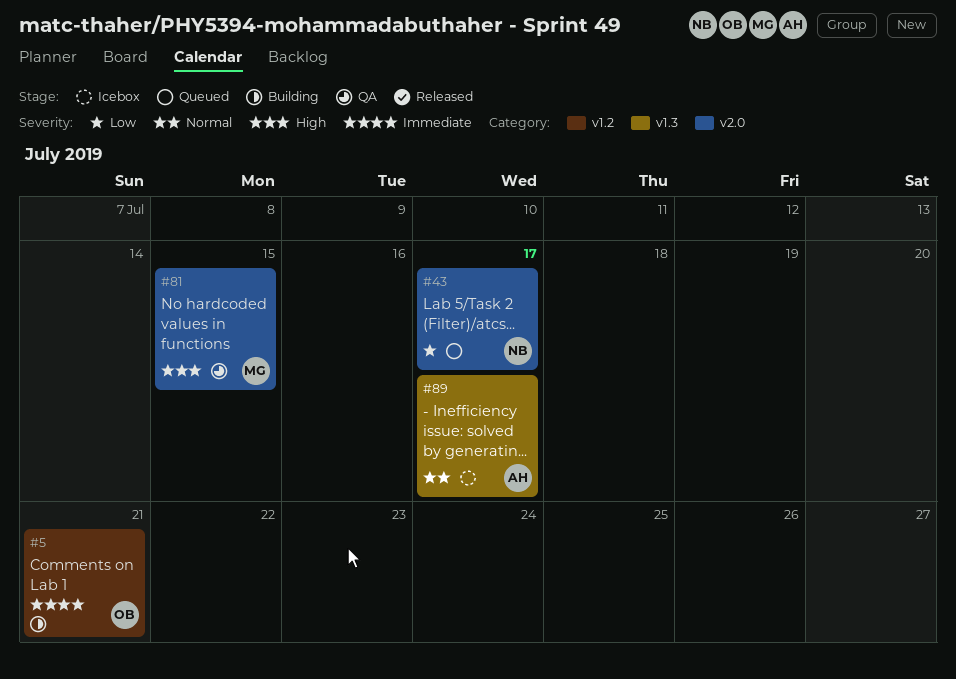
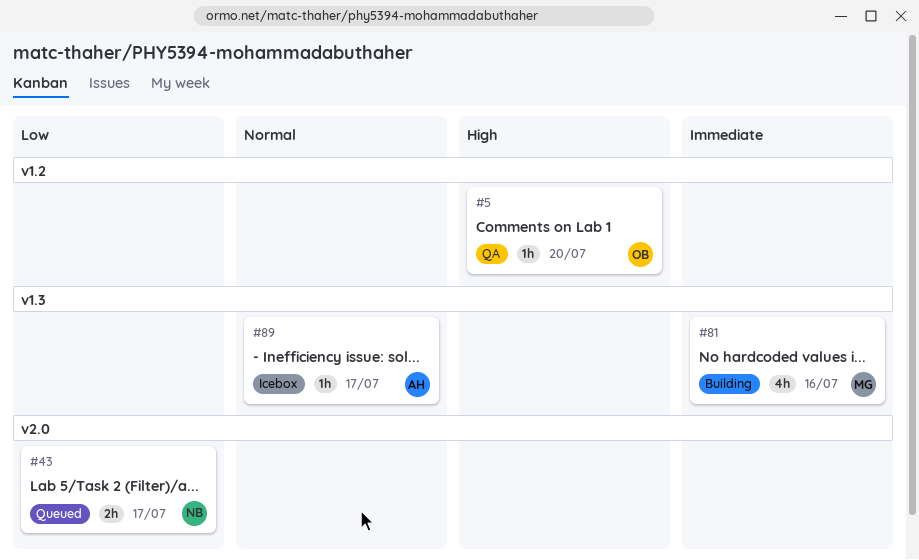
#5, status: Building -> QA
#5, priority: Immediate -> High
#5, due: Jul 21 -> Jul 20
#81, status: QA -> Building
#81, priority: High -> Immediate
#81, label: v2.0 -> v1.3
#81, due: Jul 15 -> Jul 16

